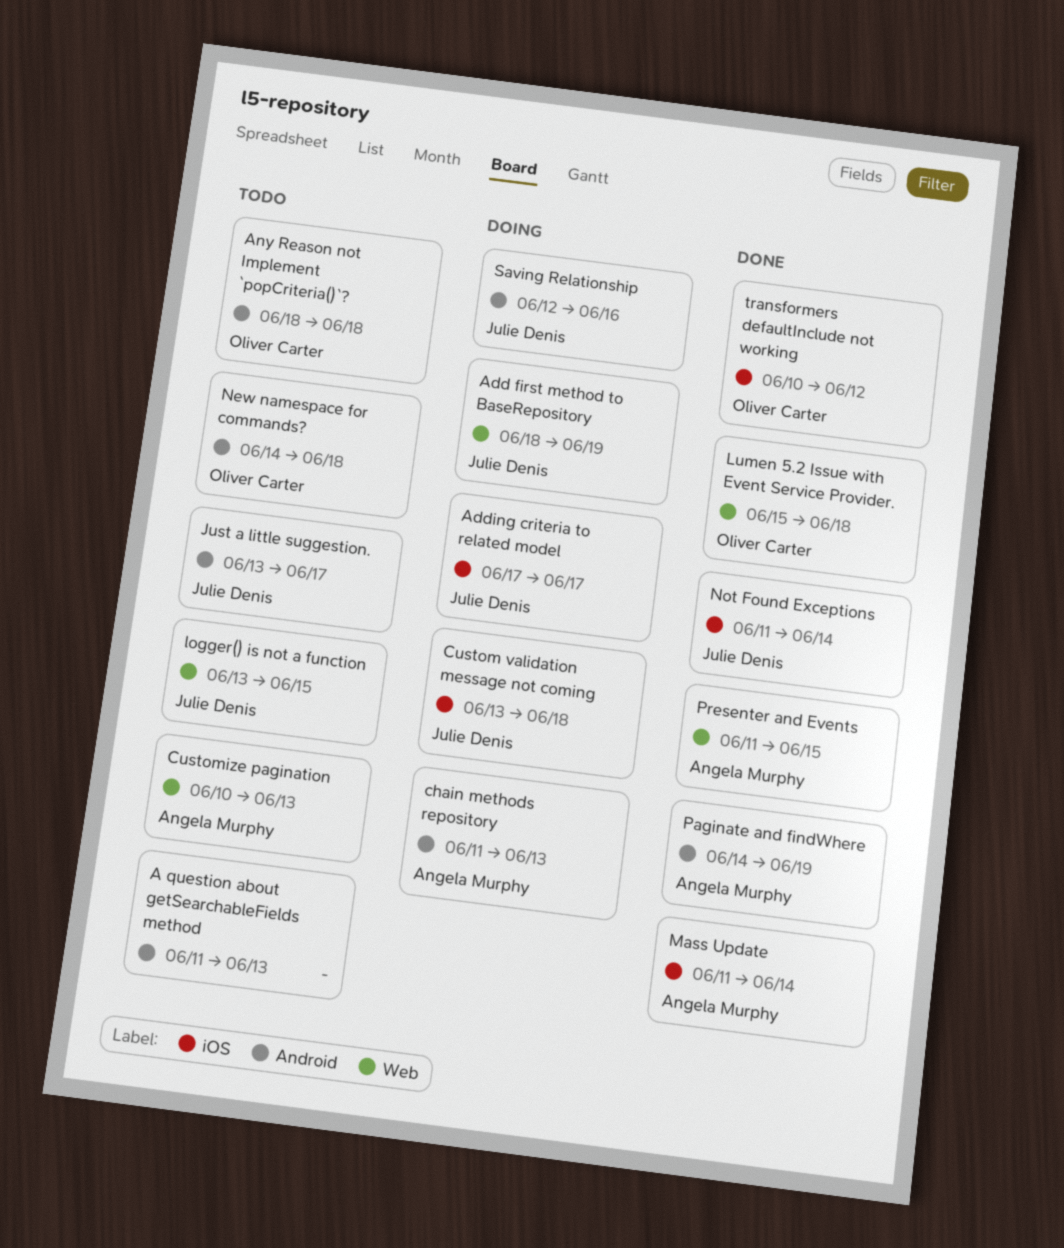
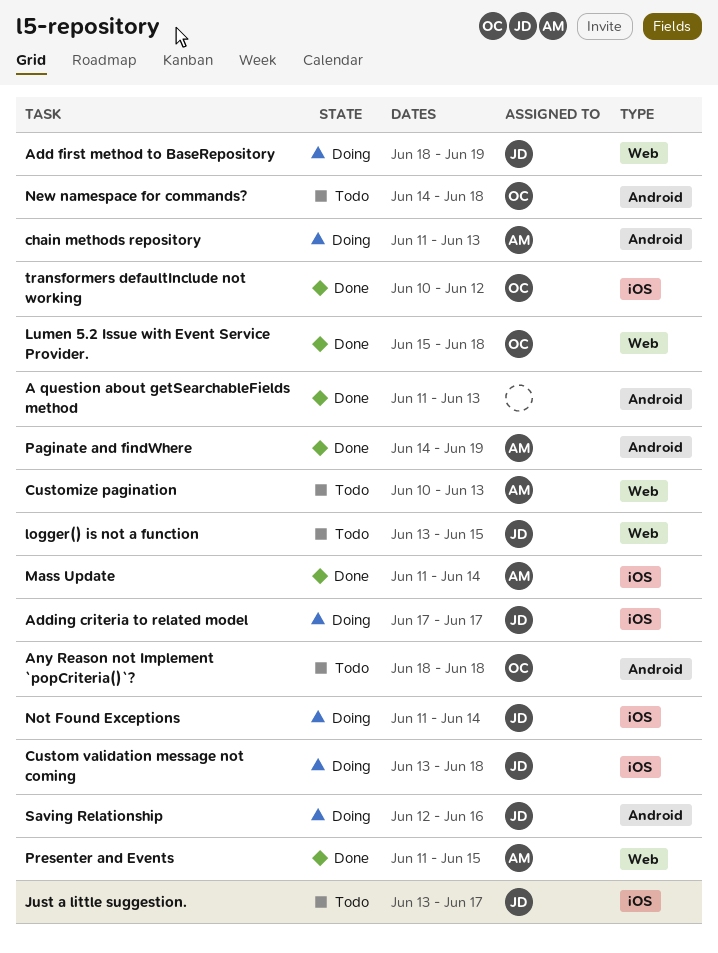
A question about getSearchableFields method, status: Todo -> Done
Just a little suggestion., label: Android -> iOS
Not Found Exceptions, status: Done -> Doing

